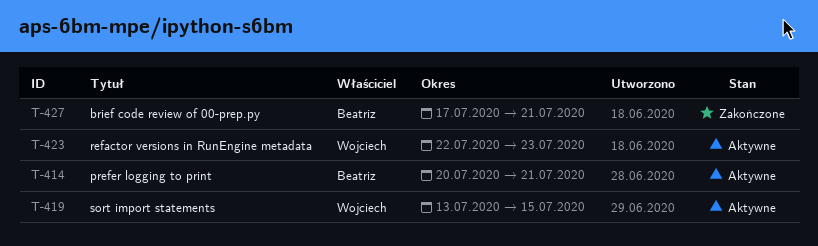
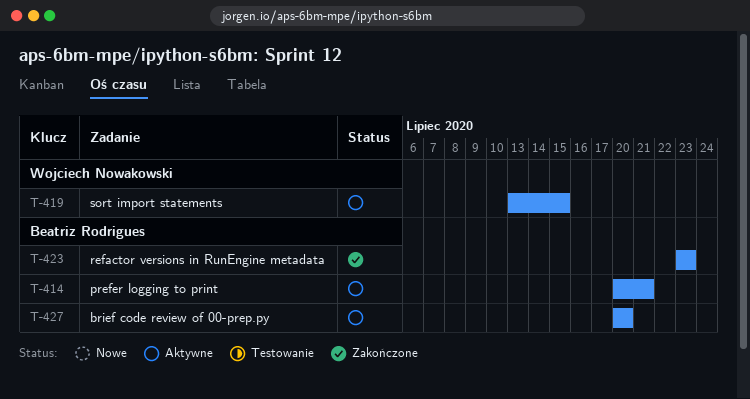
T-423, status: Aktywne -> Zakończone
T-423, owner: Wojciech Nowakowski -> Beatriz Rodrigues
T-423, start: Jul 22 -> Jul 23
T-427, status: Zakończone -> Aktywne
T-427, start: Jul 17 -> Jul 20
T-427, due: Jul 21 -> Jul 20

